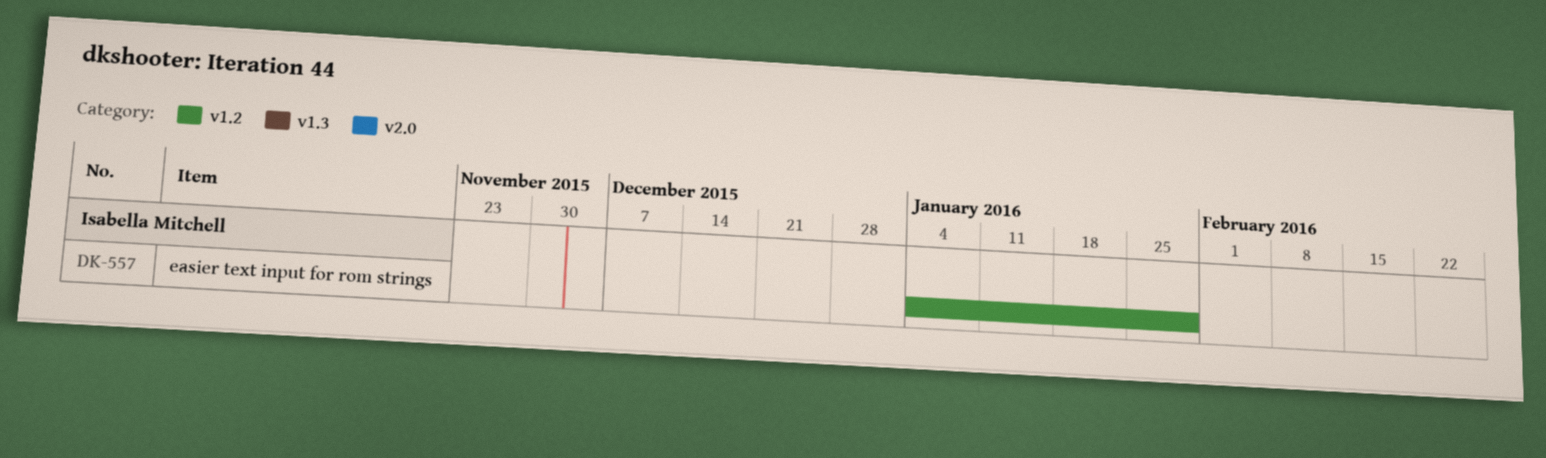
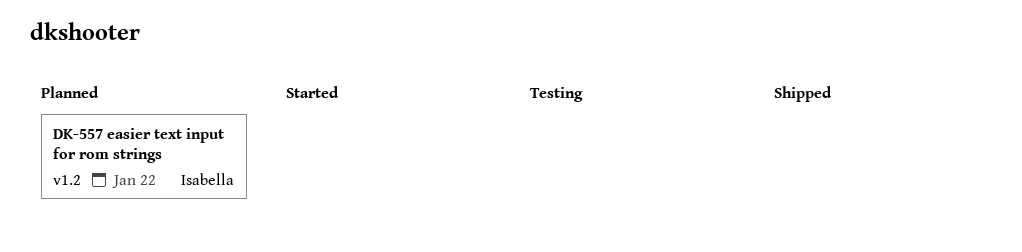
DK-557, due: Jan 29 -> Jan 22

